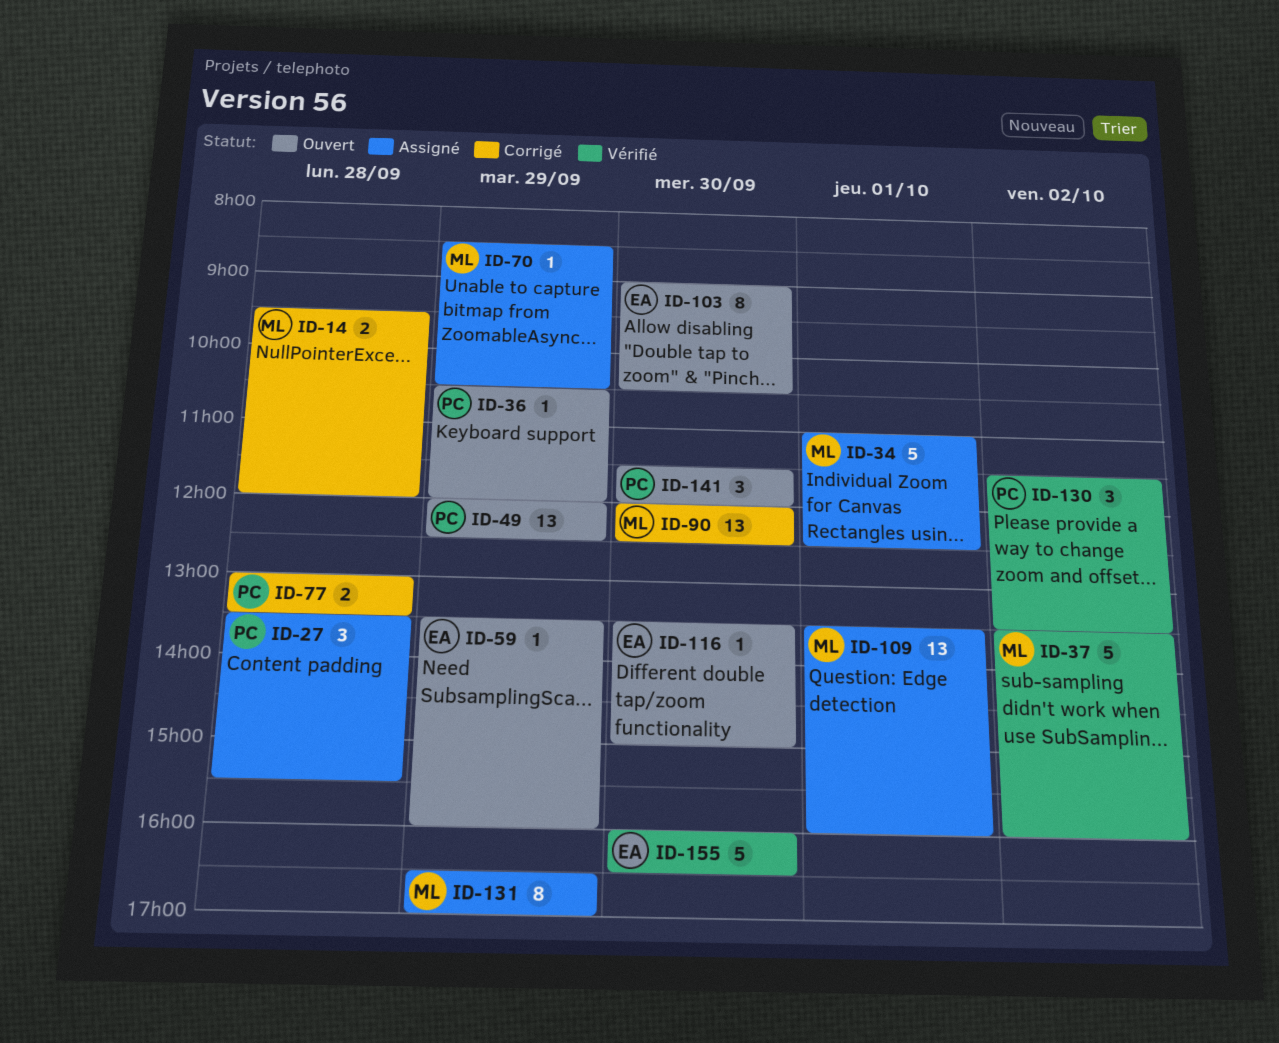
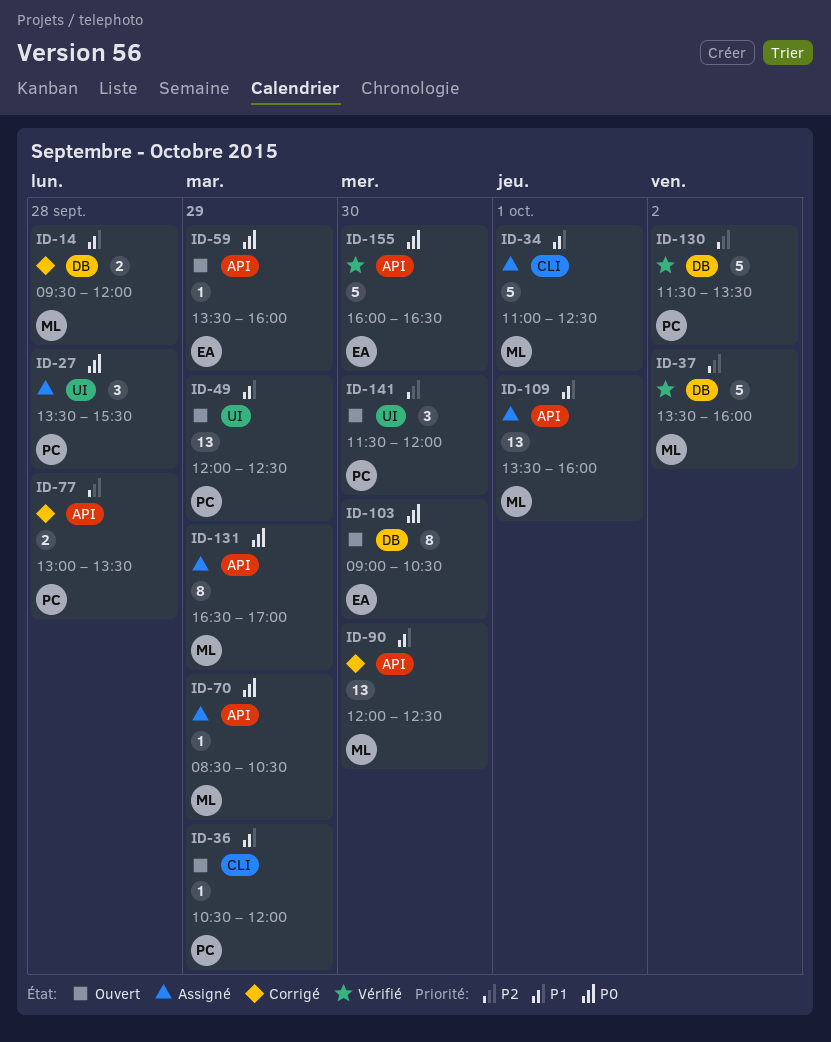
ID-116: present -> none
ID-130, estimate: 3 -> 5

